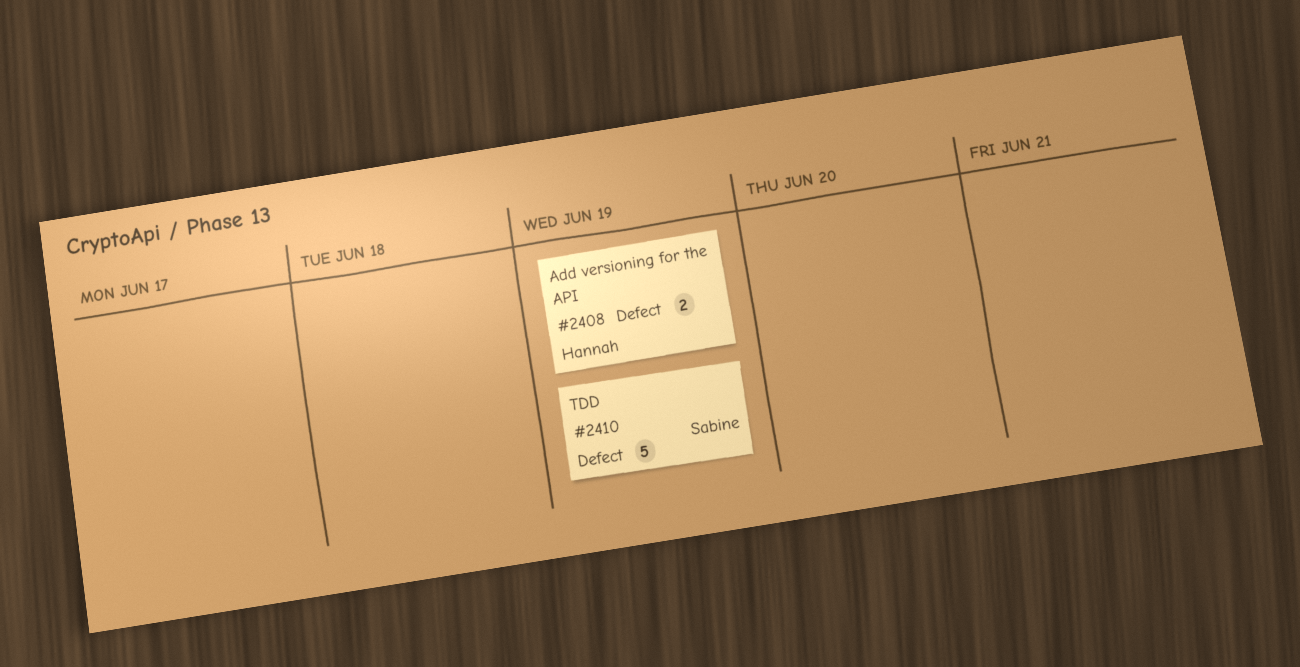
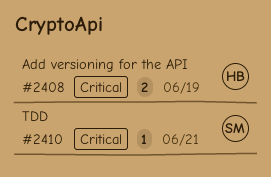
#2410, estimate: 5 -> 1
#2410, due: Jun 19 -> Jun 21

